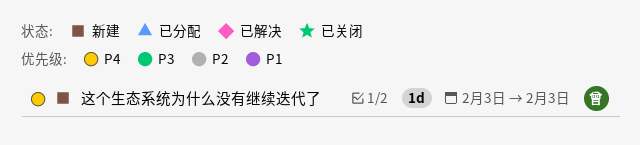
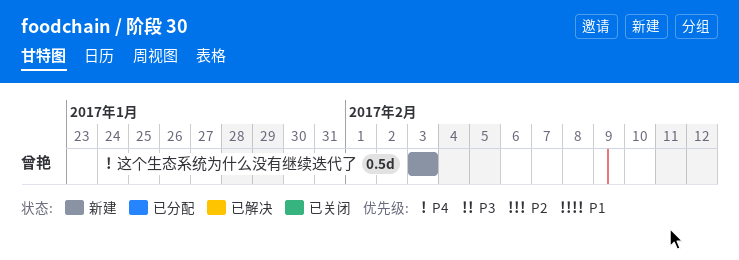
这个生态系统为什么没有继续迭代了, estimate: 1d -> 0.5d

